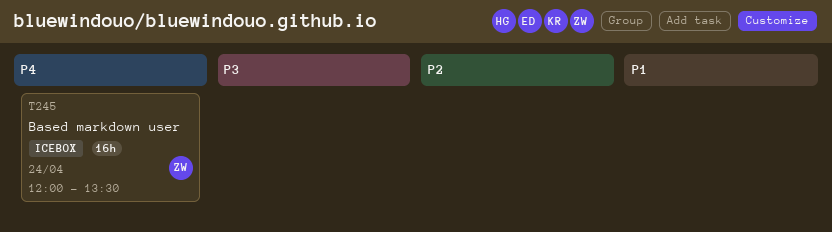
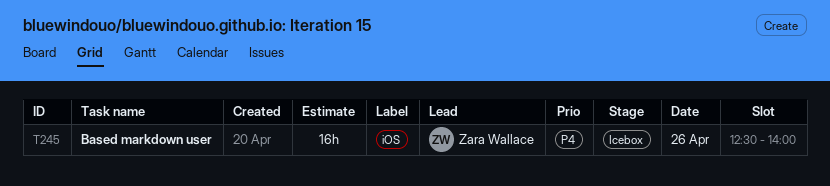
T245, day: Apr 24 -> Apr 26
T245, begins: 12:00 -> 12:30
T245, ends: 13:30 -> 14:00

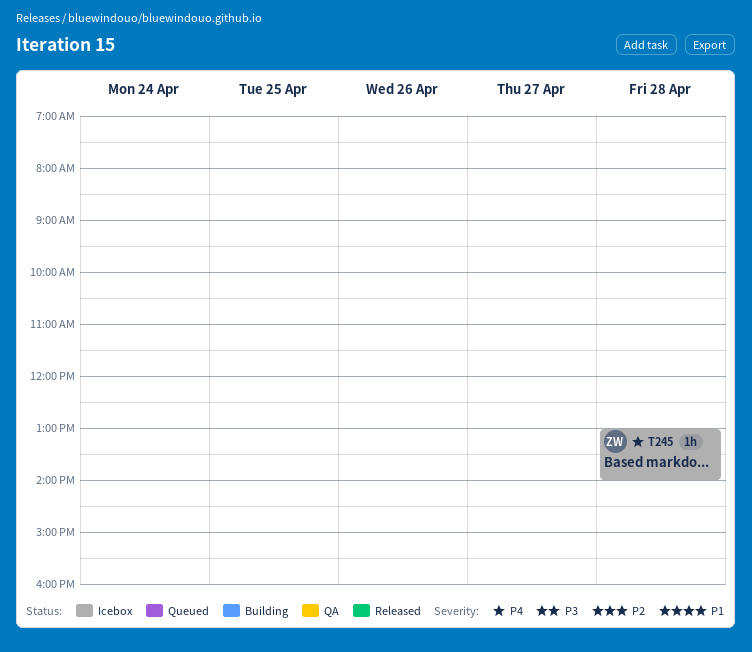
T245, estimate: 16h -> 1h
T245, day: Apr 26 -> Apr 28
T245, begins: 12:30 -> 13:00

